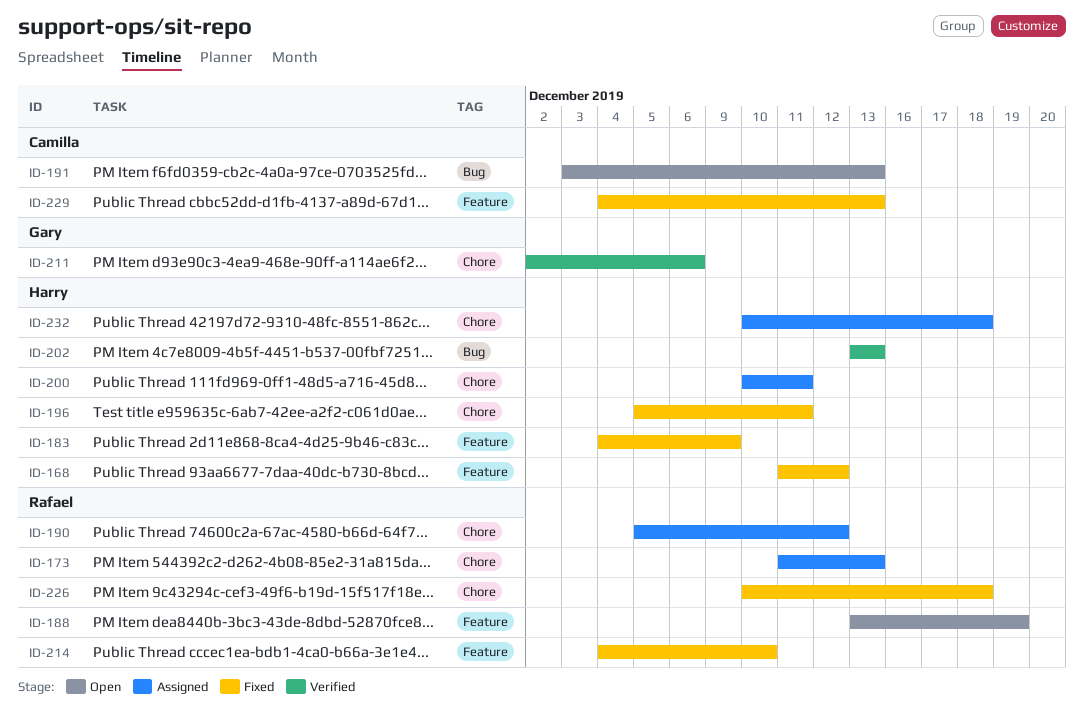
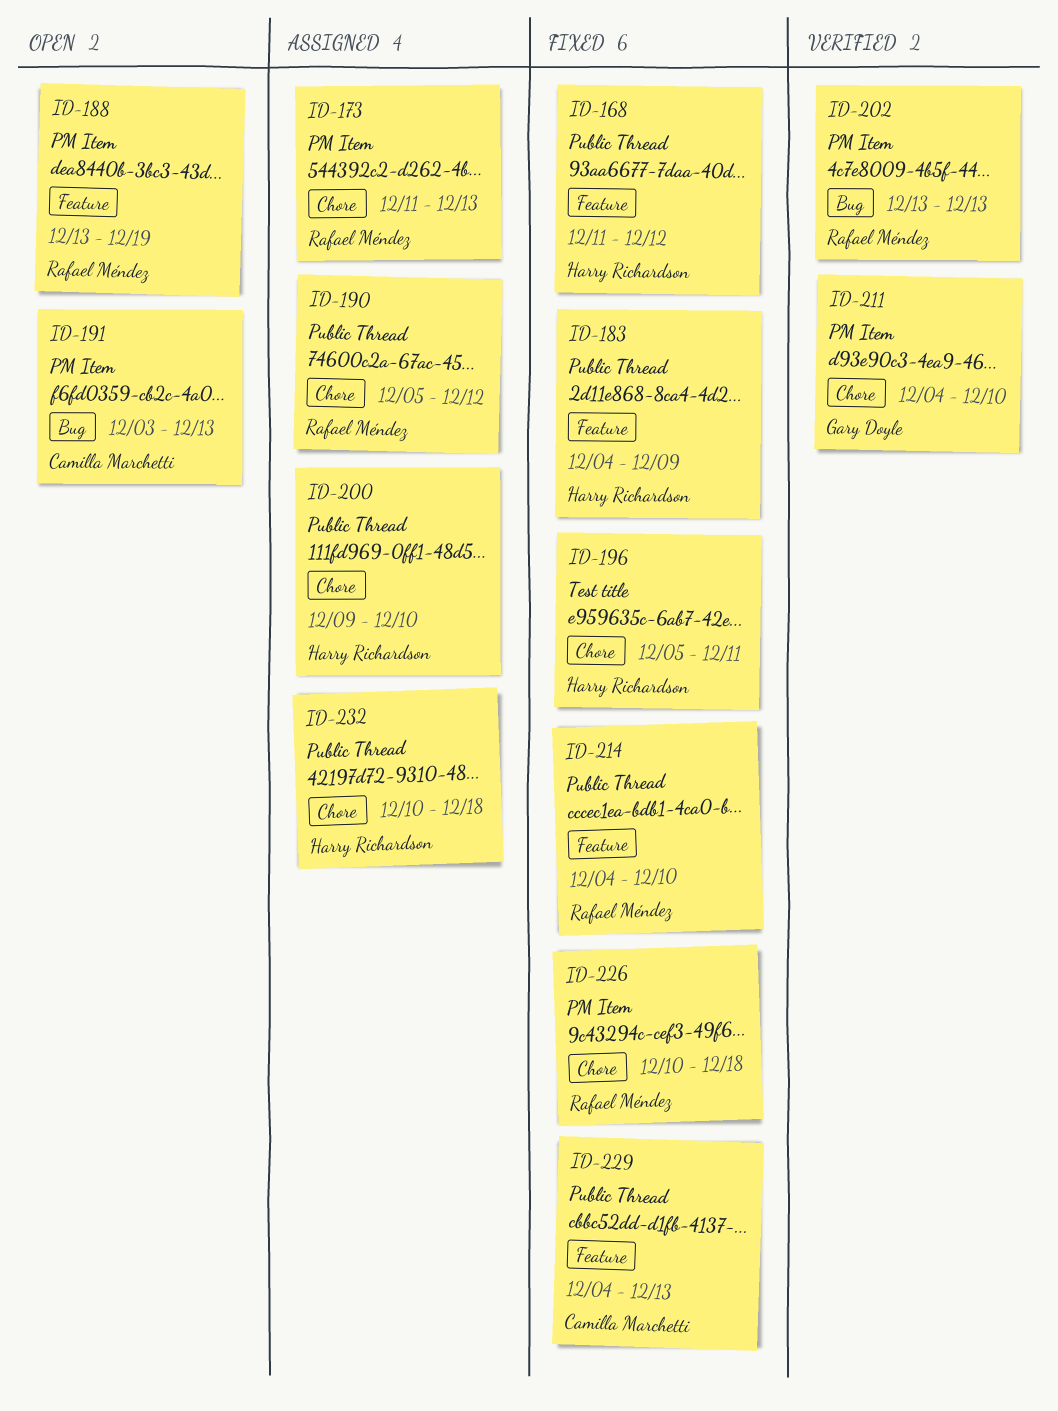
ID-200, start: Dec 10 -> Dec 9
ID-200, due: Dec 11 -> Dec 10
ID-202, owner: Harry Richardson -> Rafael Méndez
ID-211, start: Dec 2 -> Dec 4
ID-211, due: Dec 6 -> Dec 10

